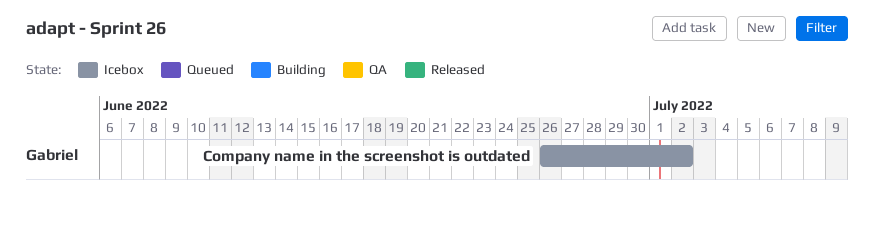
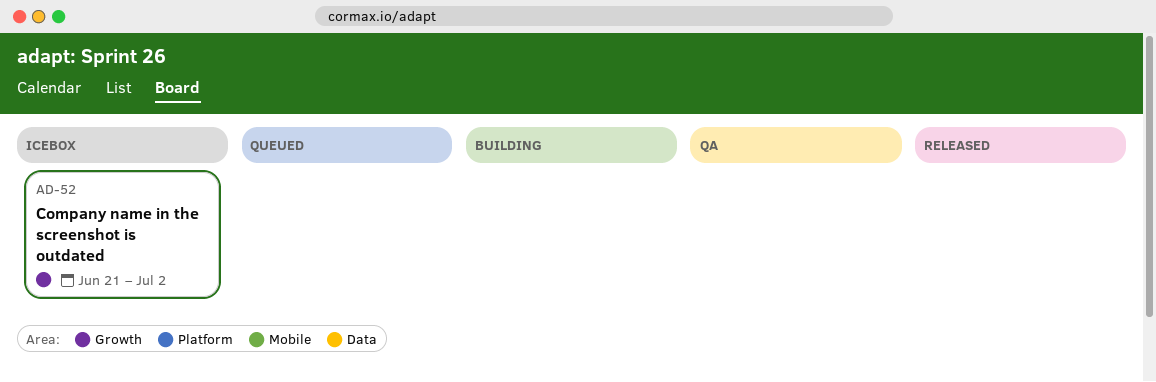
Company name in the screenshot is outdated, start: Jun 26 -> Jun 21

